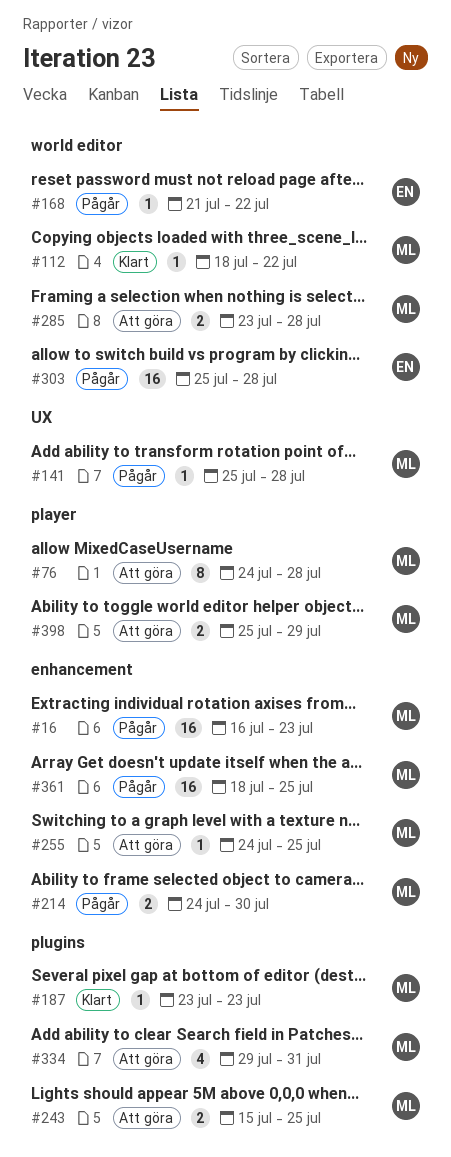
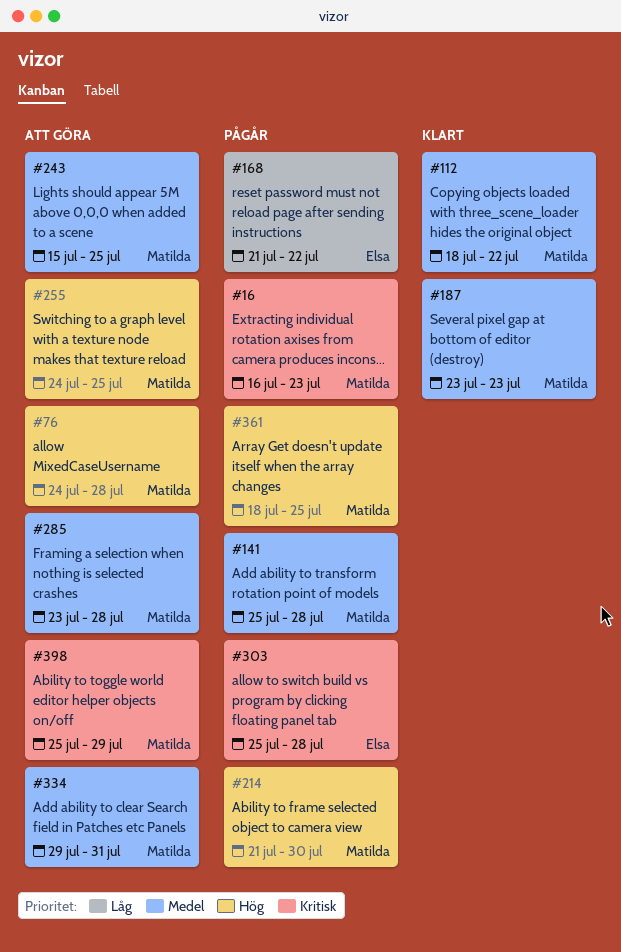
#214, start: Jul 24 -> Jul 21

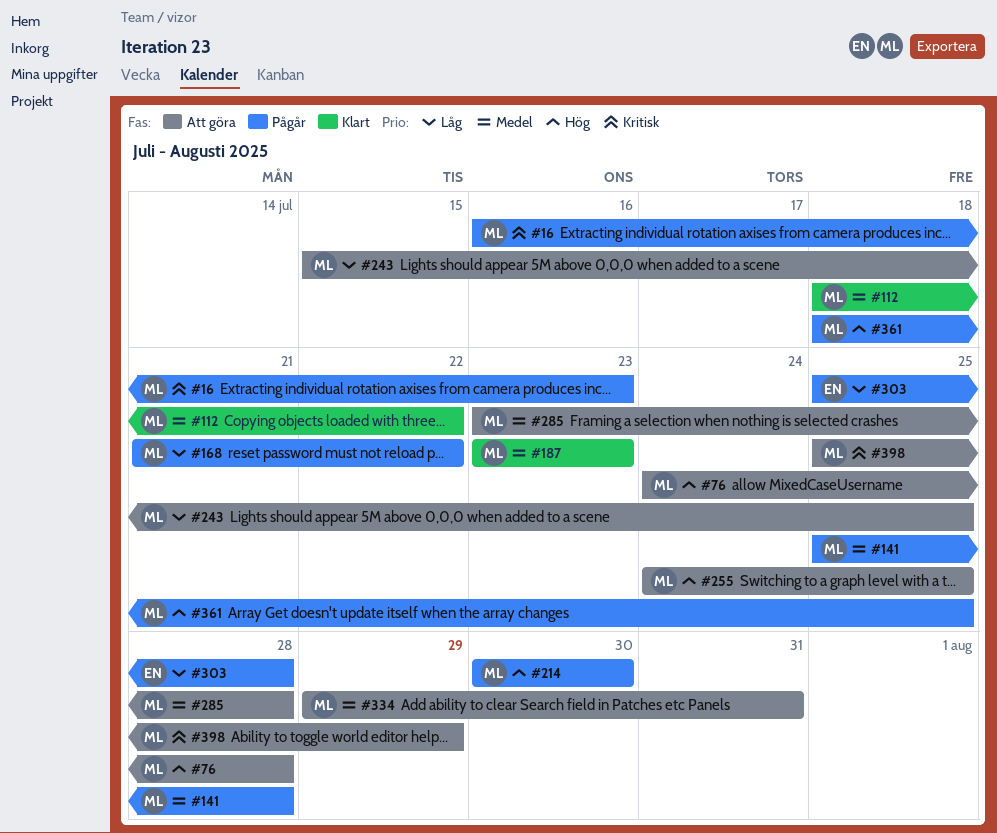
#168, owner: Elsa -> Matilda
#214, start: Jul 21 -> Jul 30
#243, priority: Medel -> Låg
#303, priority: Kritisk -> Låg

